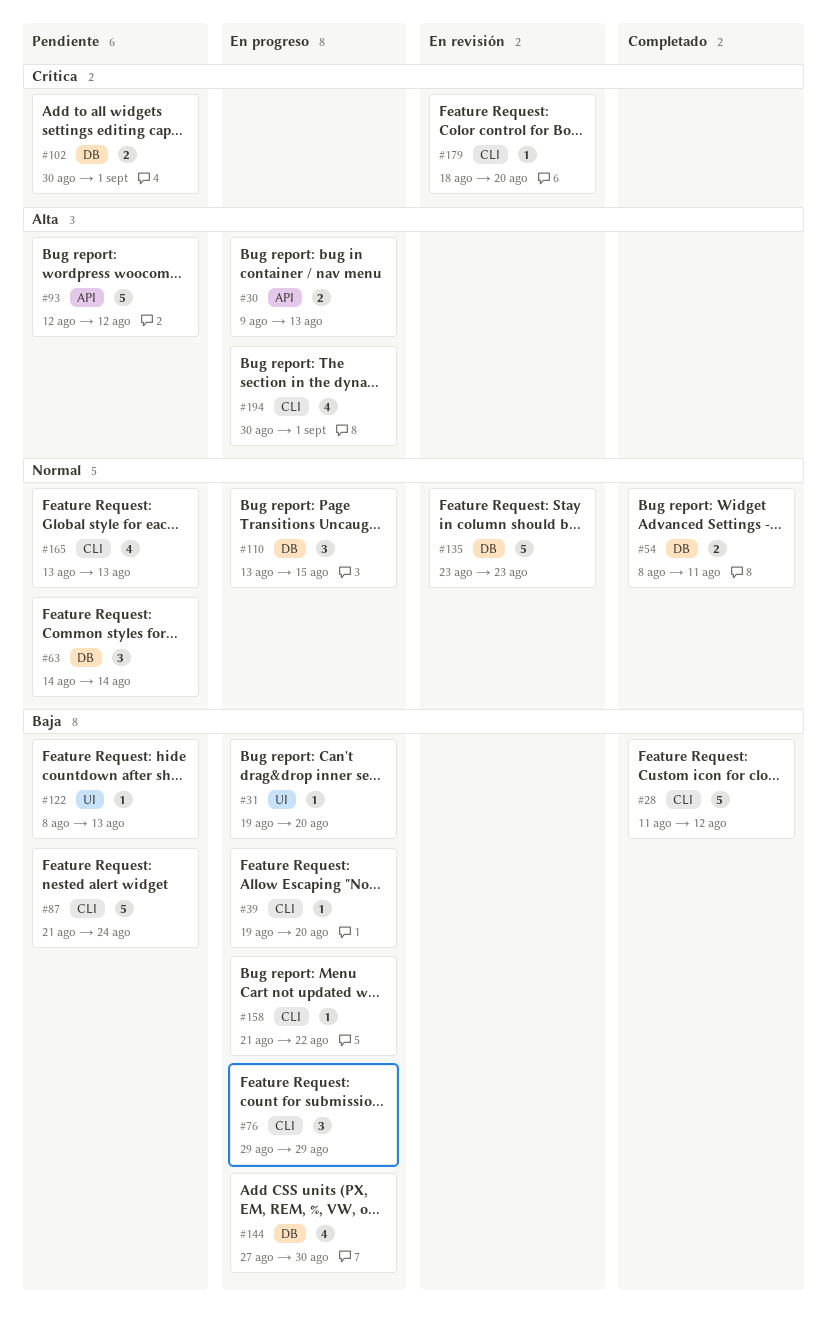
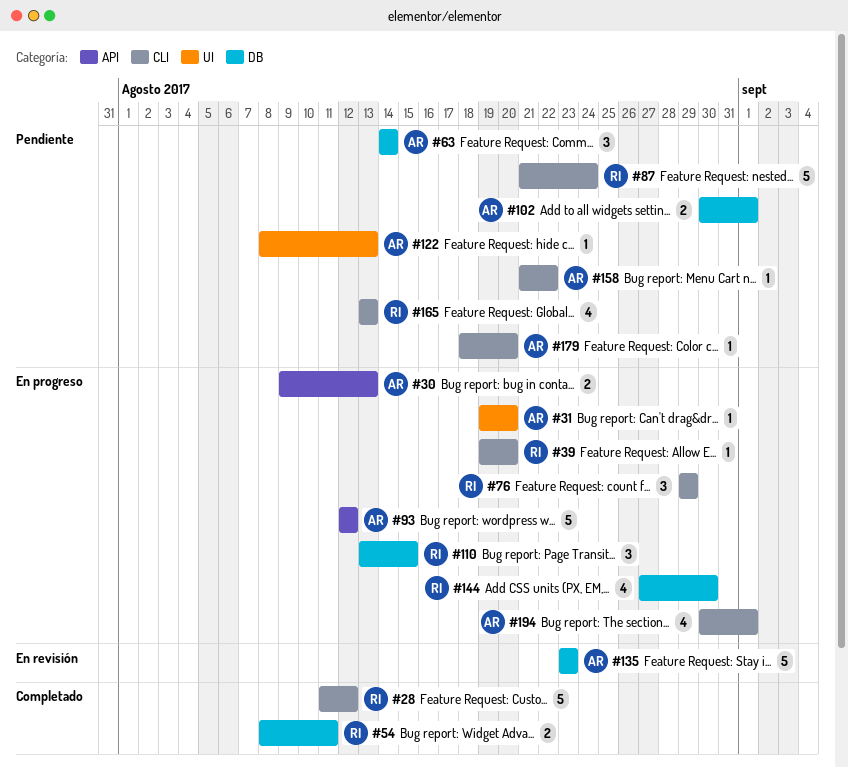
#93, status: Pendiente -> En progreso
#158, status: En progreso -> Pendiente
#179, status: En revisión -> Pendiente

